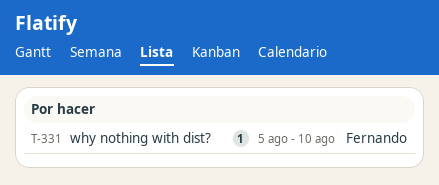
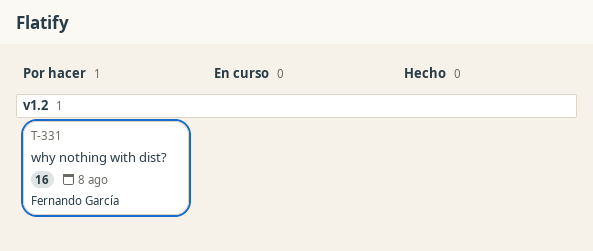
T-331, estimate: 1 -> 16
T-331, due: Aug 10 -> Aug 8

